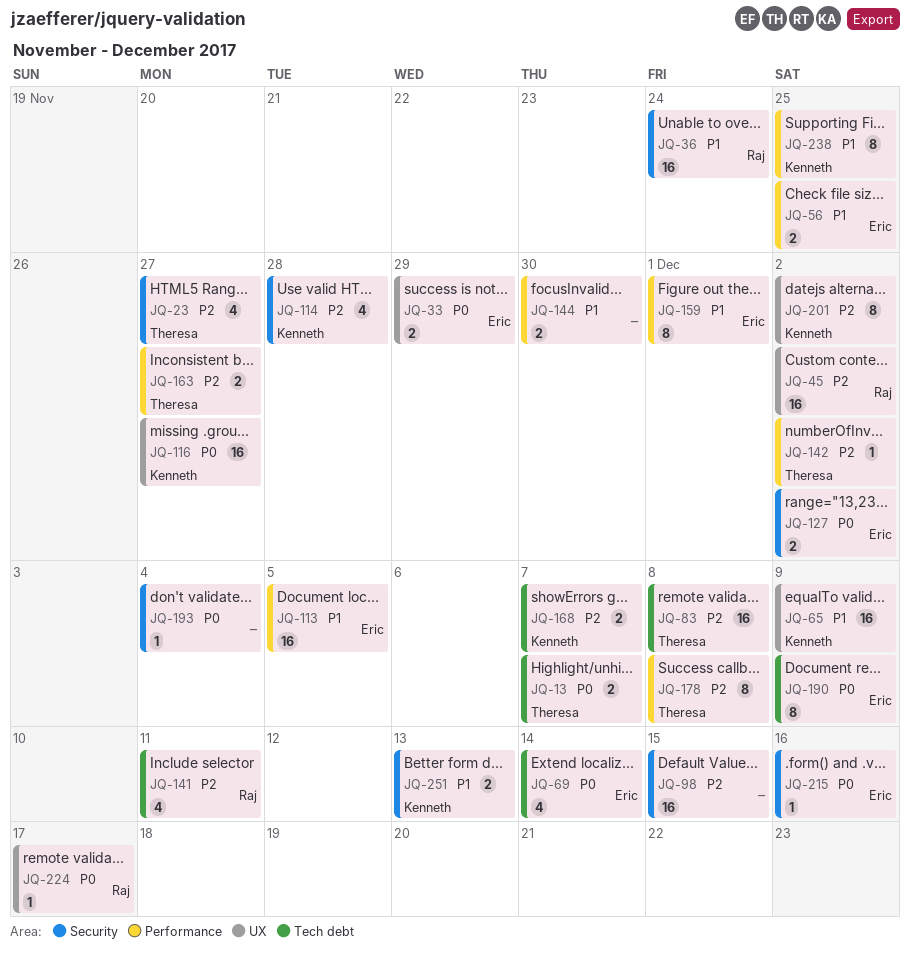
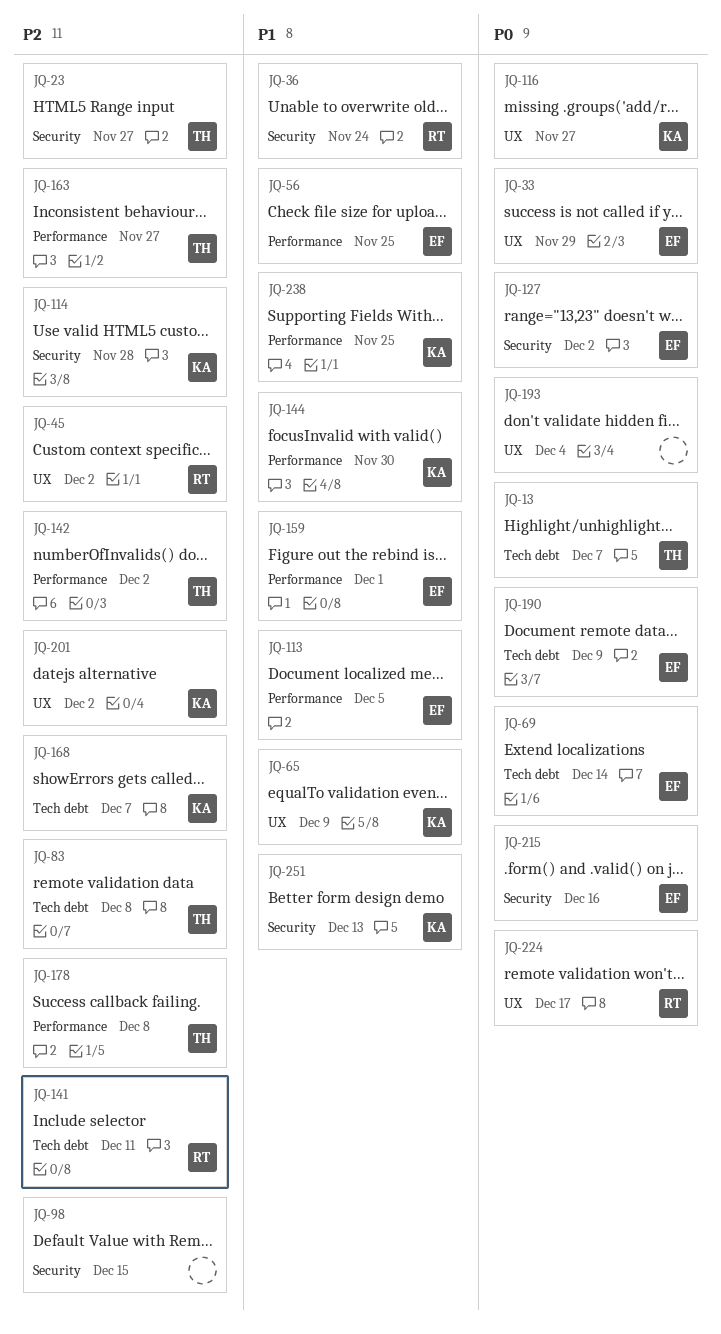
JQ-144, owner: none -> Kenneth
JQ-193, label: Security -> UX

